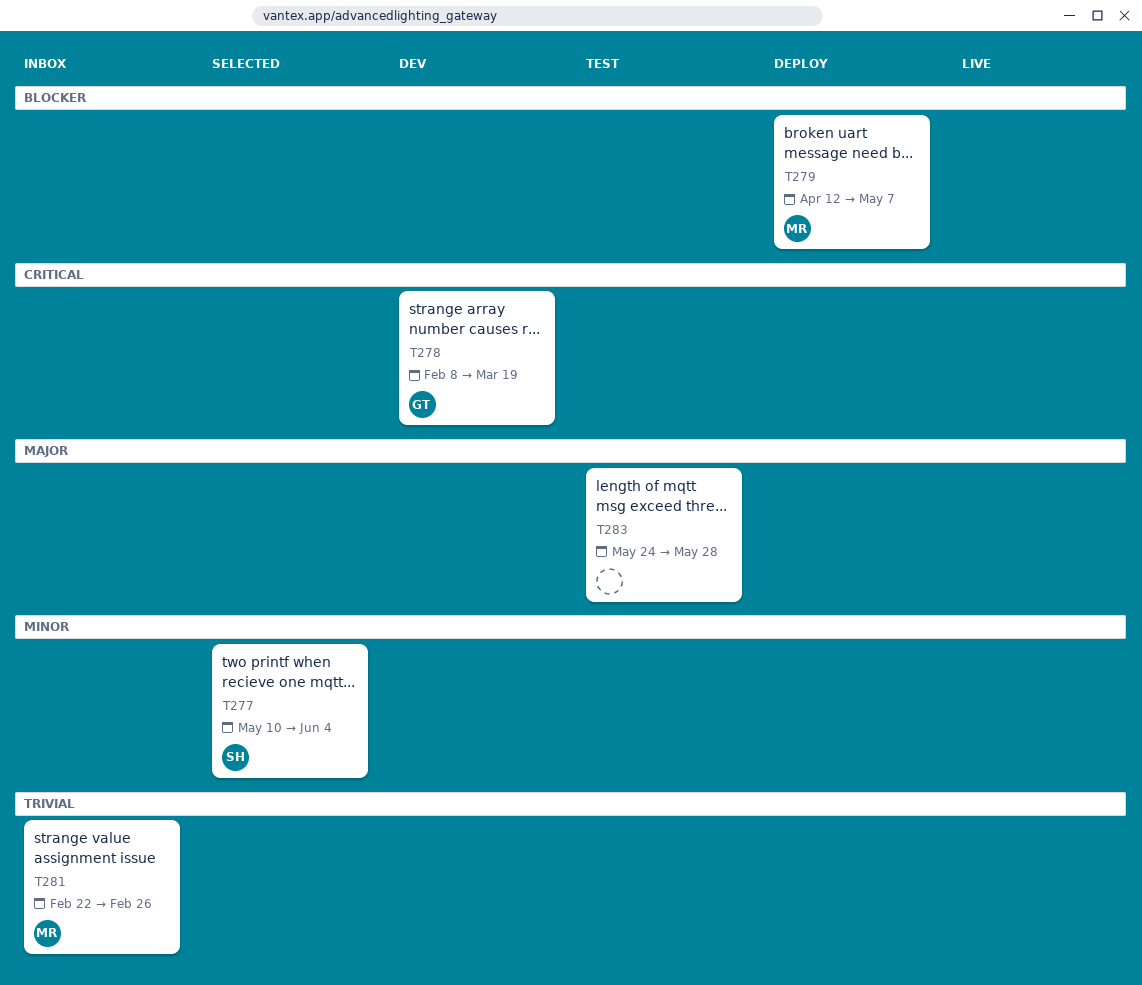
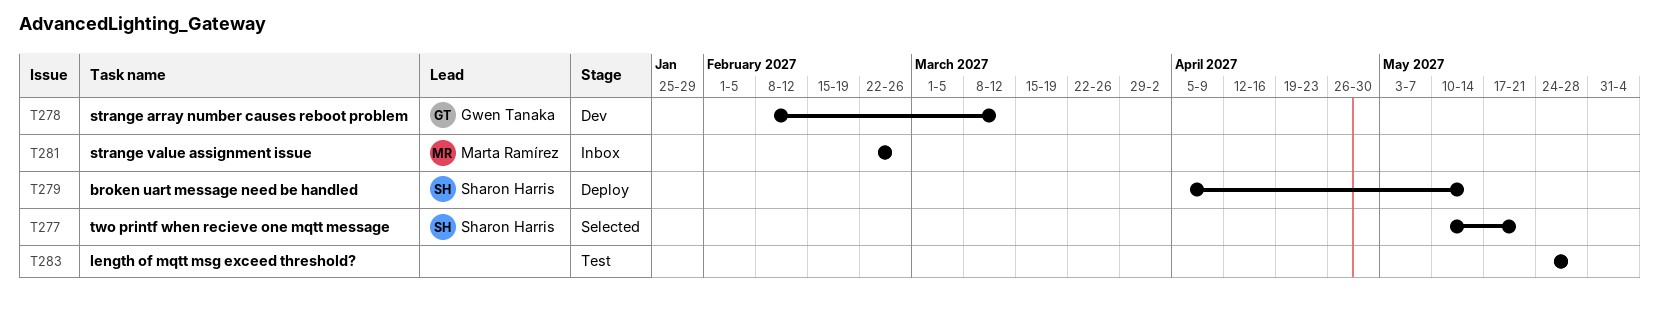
T277, due: Jun 4 -> May 21
T278, due: Mar 19 -> Mar 12
T279, owner: Marta Ramírez -> Sharon Harris
T279, start: Apr 12 -> Apr 5
T279, due: May 7 -> May 14

